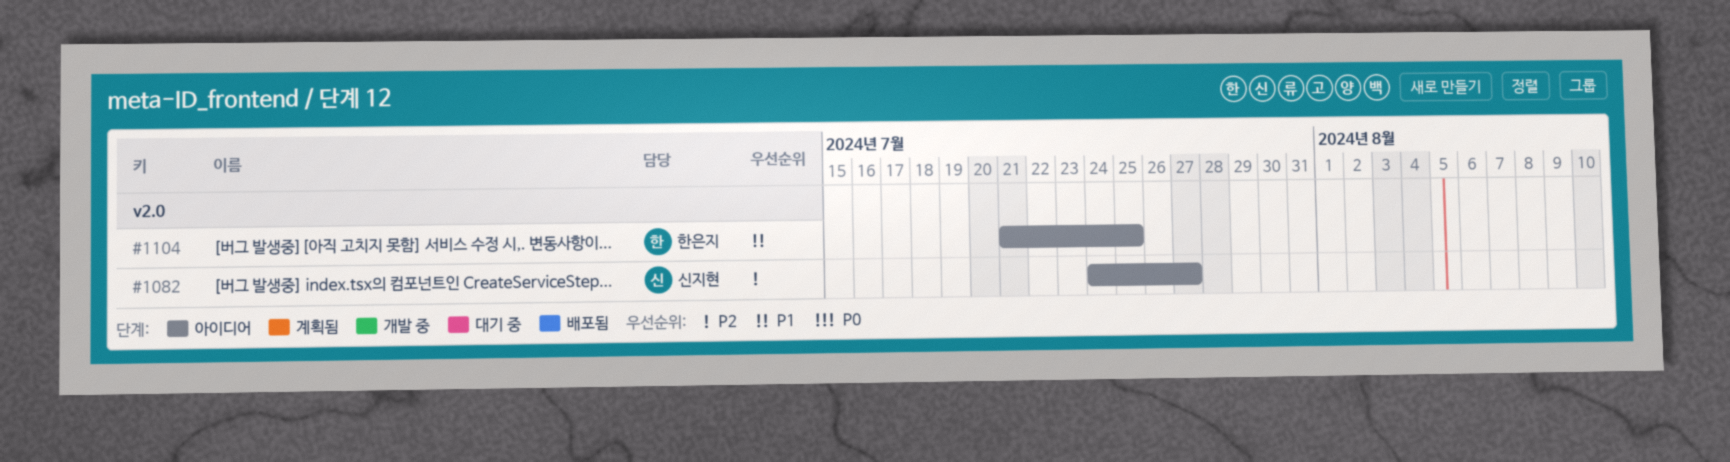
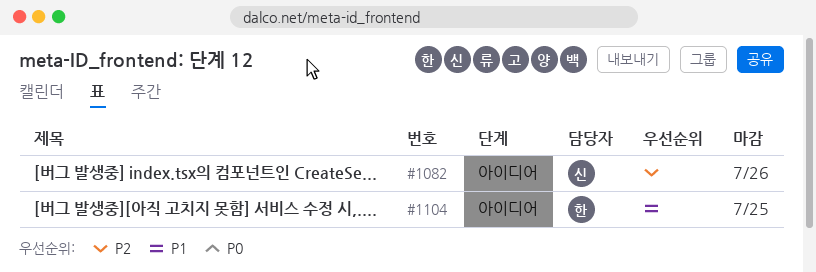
#1082, due: Jul 27 -> Jul 26

